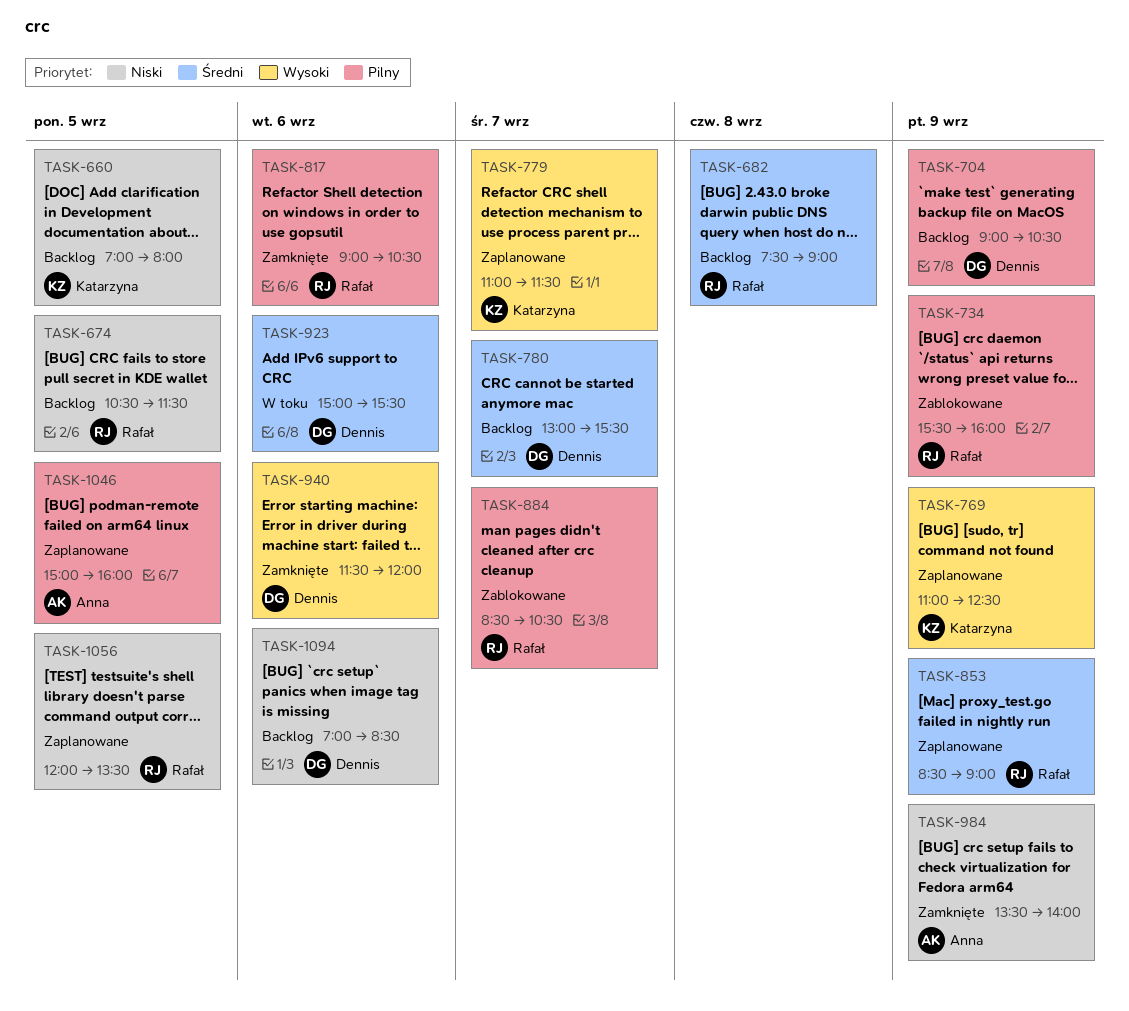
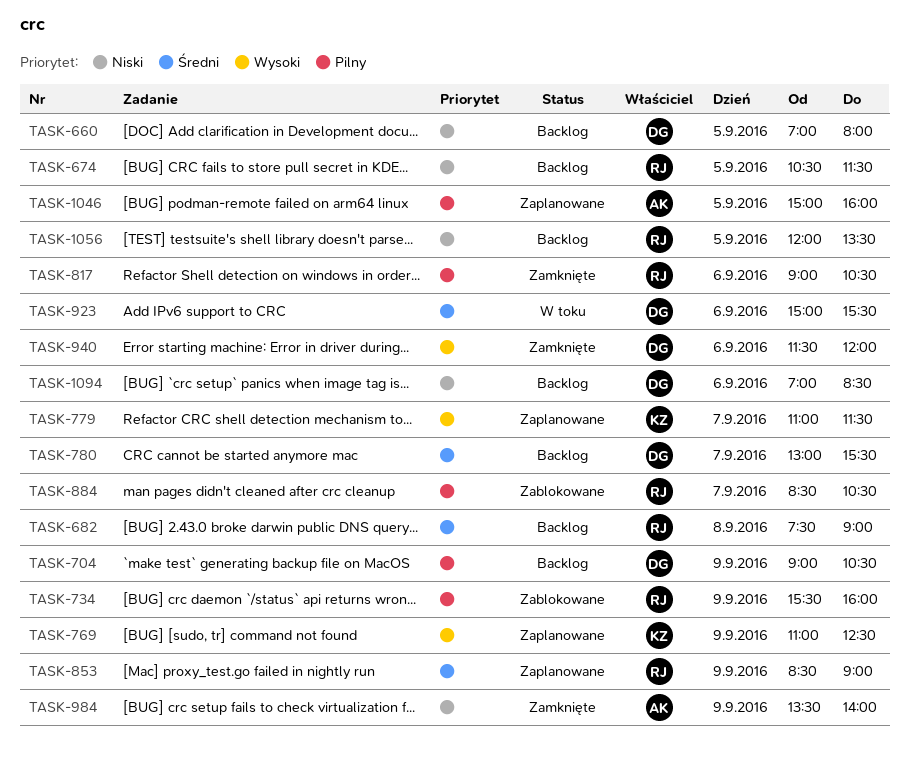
TASK-660, owner: Katarzyna -> Dennis
TASK-1056, status: Zaplanowane -> Backlog

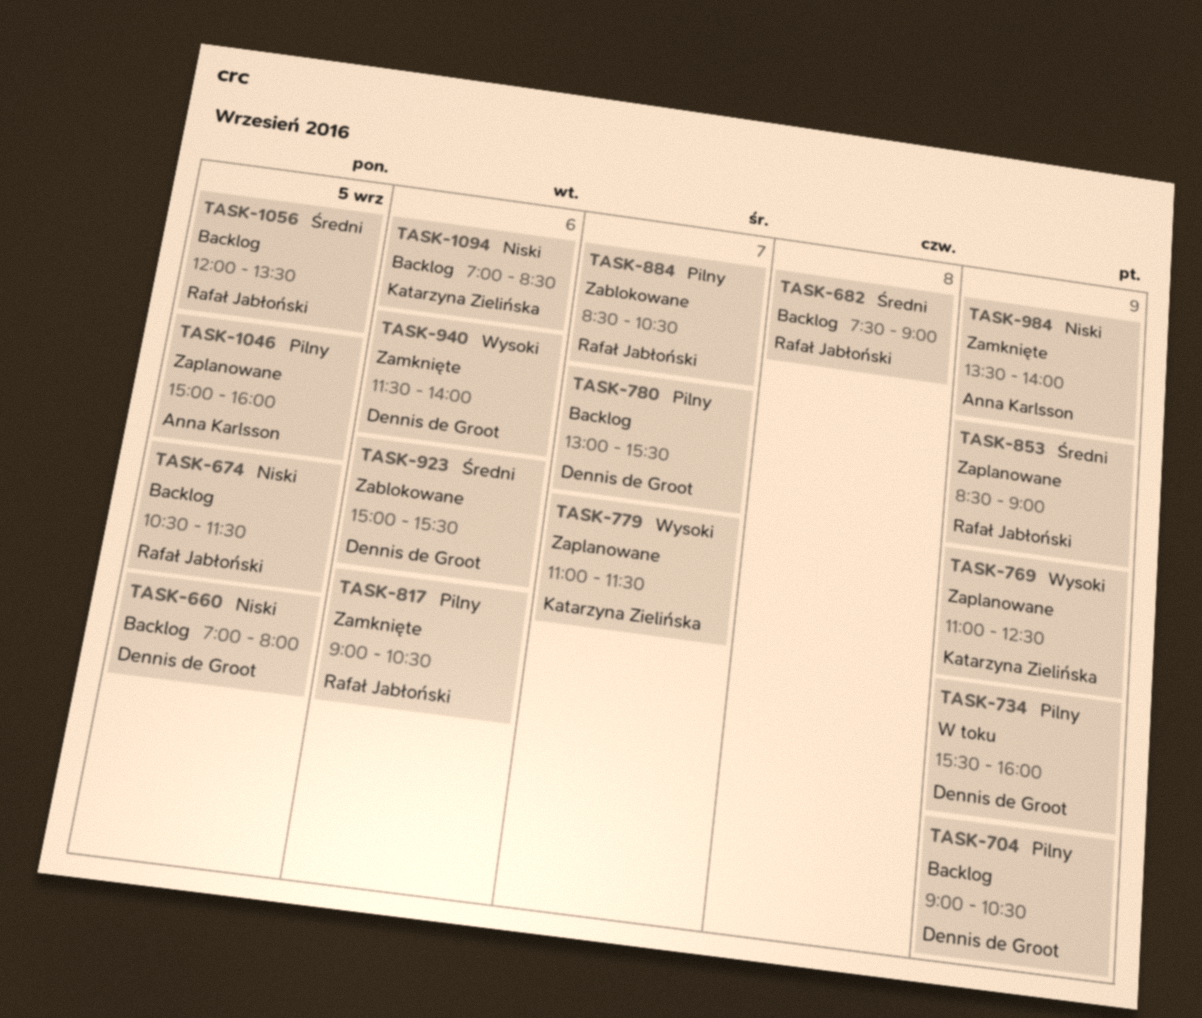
TASK-734, status: Zablokowane -> W toku
TASK-734, owner: Rafał Jabłoński -> Dennis de Groot
TASK-780, priority: Średni -> Pilny
TASK-923, status: W toku -> Zablokowane
TASK-940, ends: 12:00 -> 14:00
TASK-1056, priority: Niski -> Średni
TASK-1094, owner: Dennis de Groot -> Katarzyna Zielińska

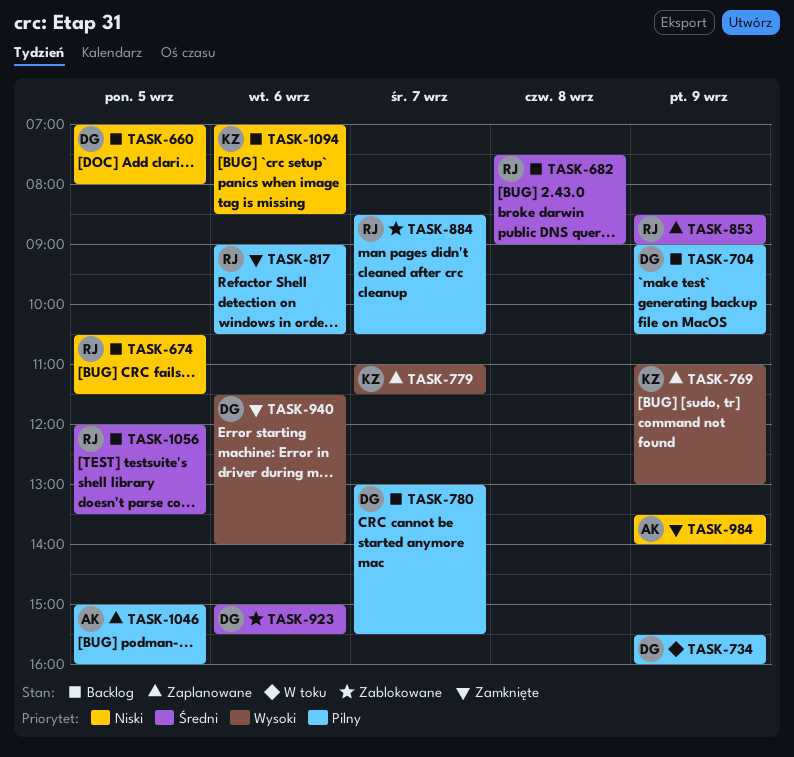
TASK-769, ends: 12:30 -> 13:00

